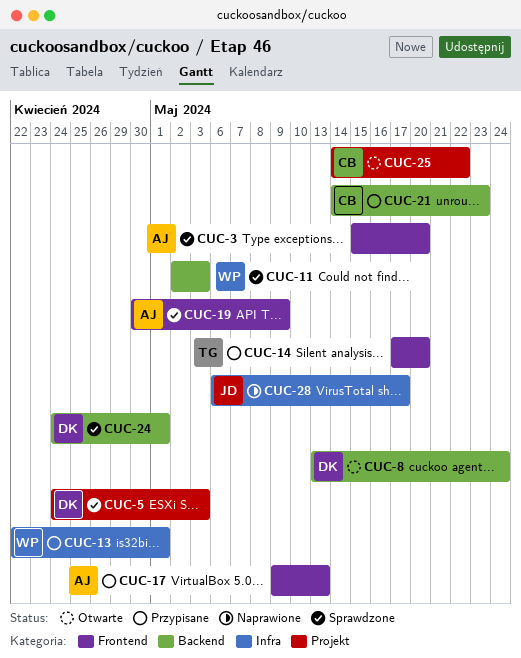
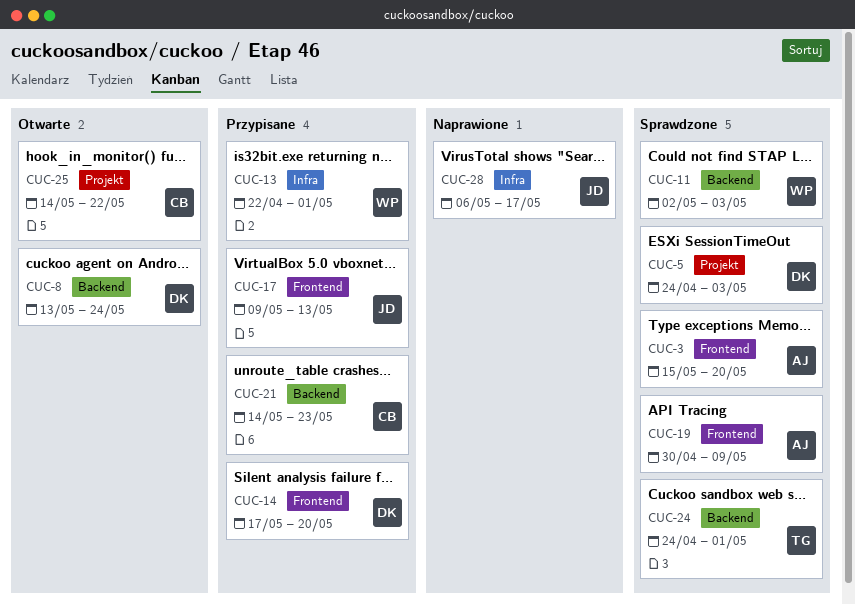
CUC-14, owner: TG -> DK
CUC-17, owner: AJ -> JD
CUC-24, owner: DK -> TG

